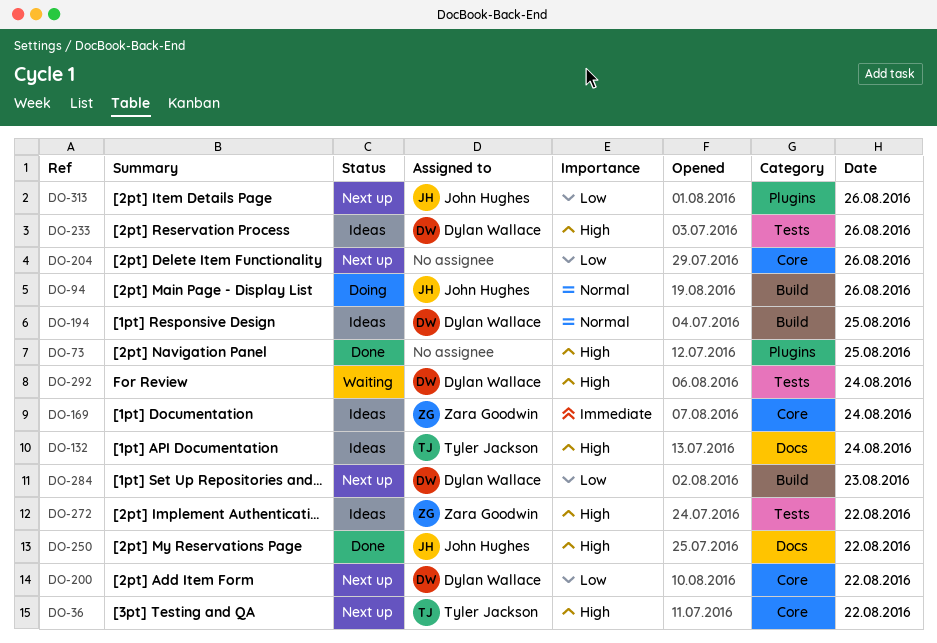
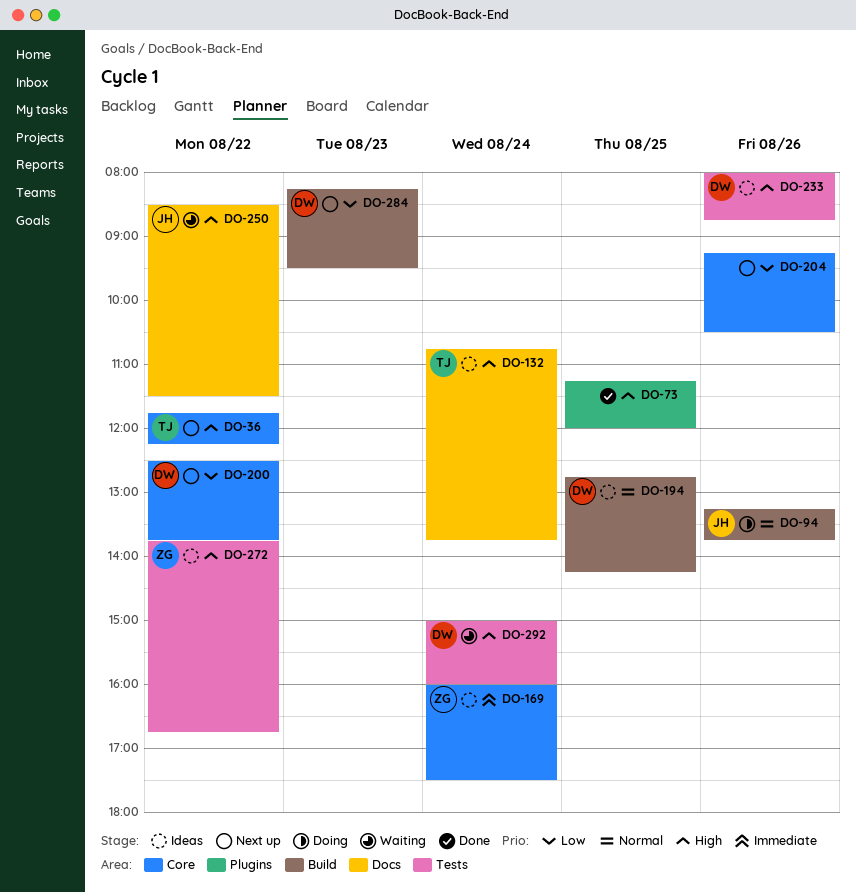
DO-250, status: Done -> Waiting
DO-313: present -> none

